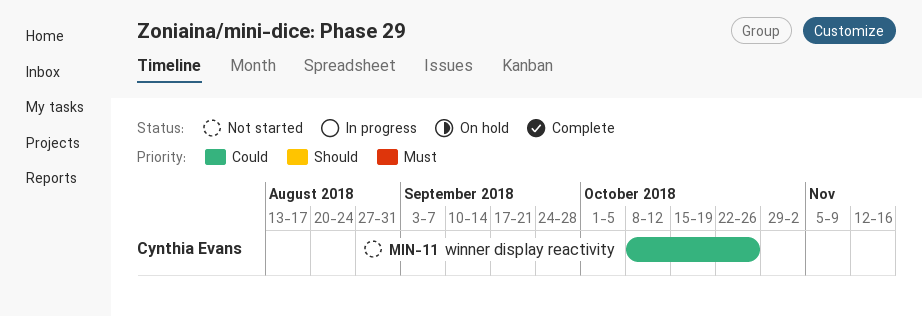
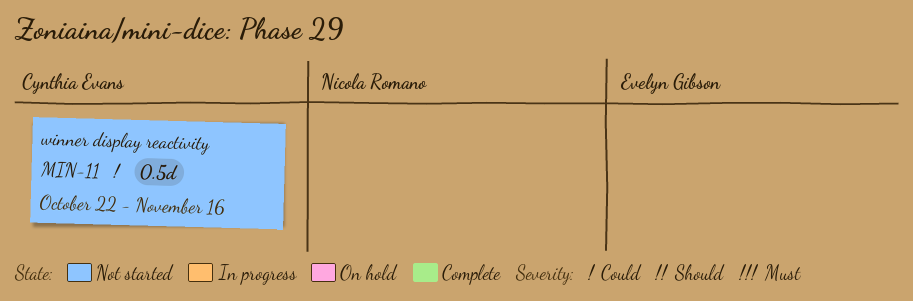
MIN-11, start: Oct 8 -> Oct 22
MIN-11, due: Oct 26 -> Nov 16

